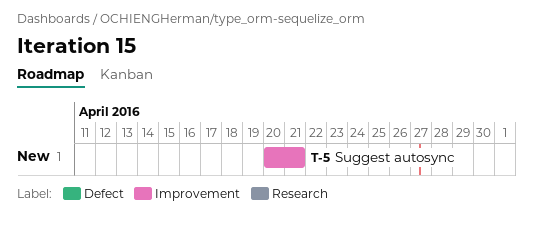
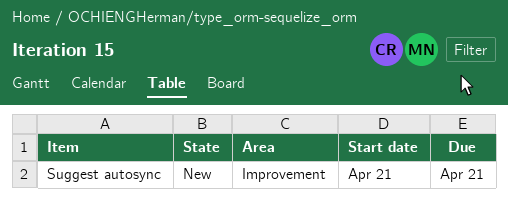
Suggest autosync, start: Apr 20 -> Apr 21

